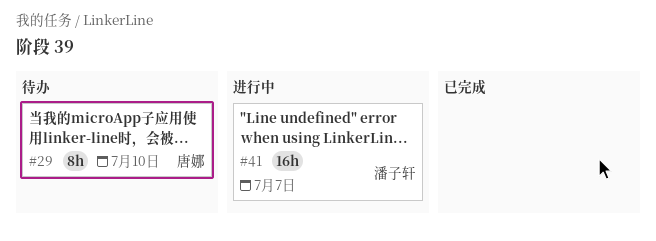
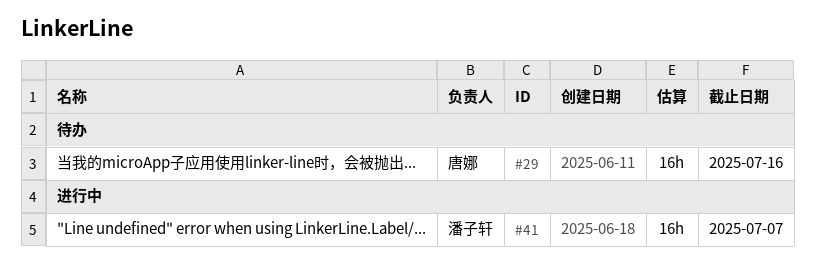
#29, estimate: 8h -> 16h
#29, due: Jul 10 -> Jul 16

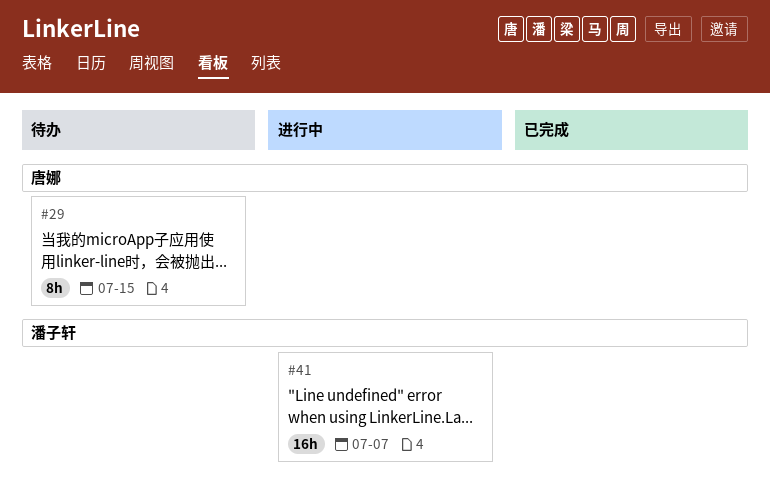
#29, estimate: 16h -> 8h
#29, due: Jul 16 -> Jul 15

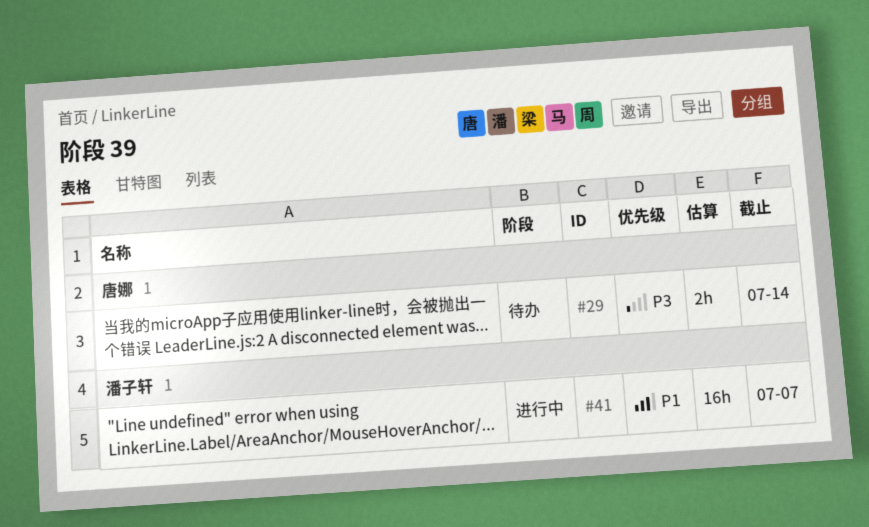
#29, estimate: 8h -> 2h
#29, due: Jul 15 -> Jul 14

